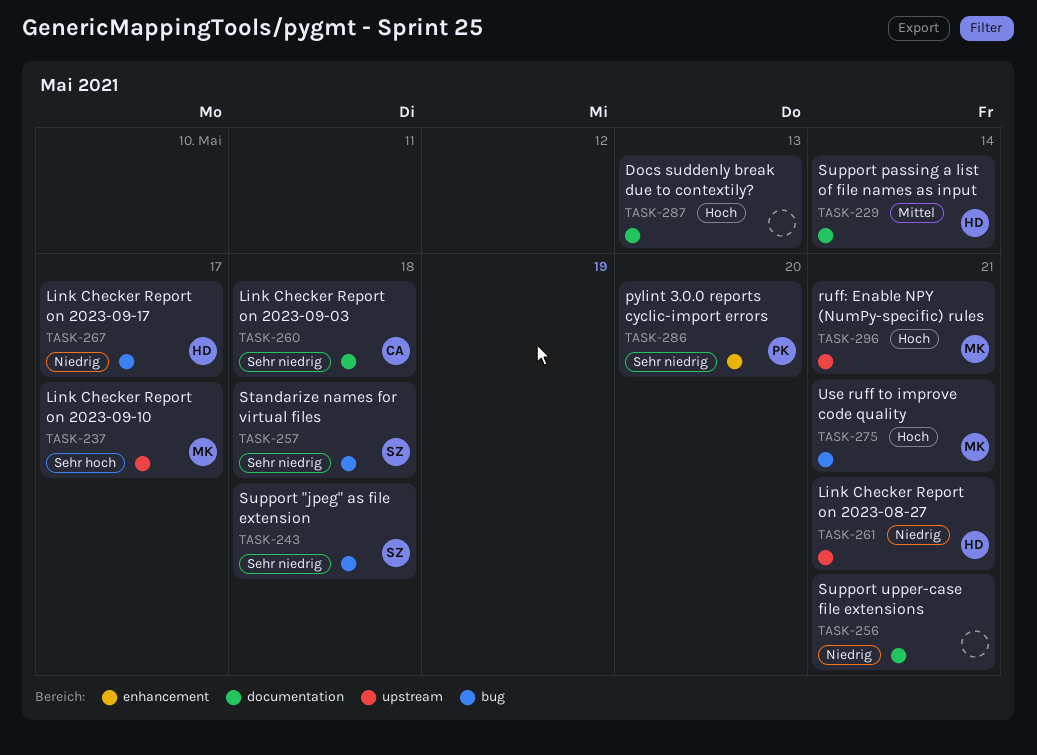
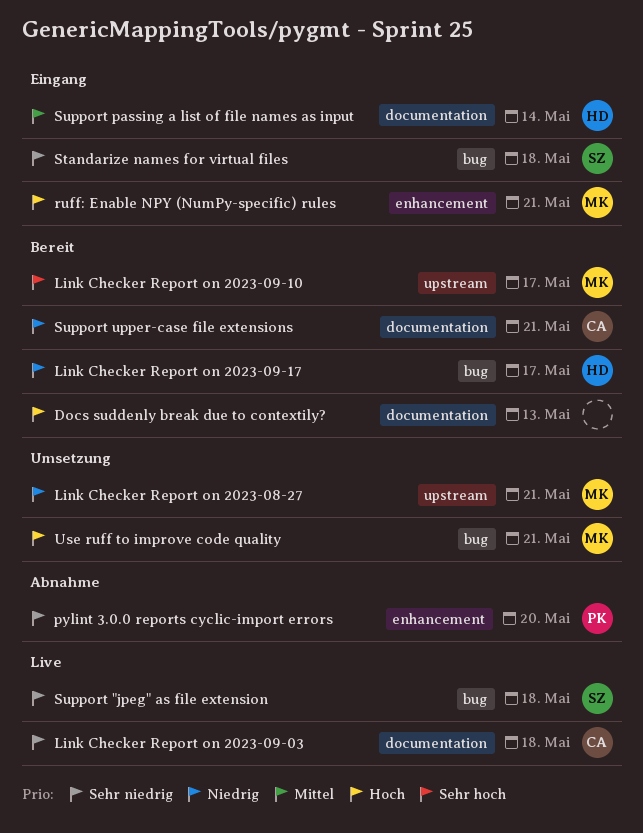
Link Checker Report on 2023-08-27, owner: HD -> MK
ruff: Enable NPY (NumPy-specific) rules, label: upstream -> enhancement
Support upper-case file extensions, owner: none -> CA

